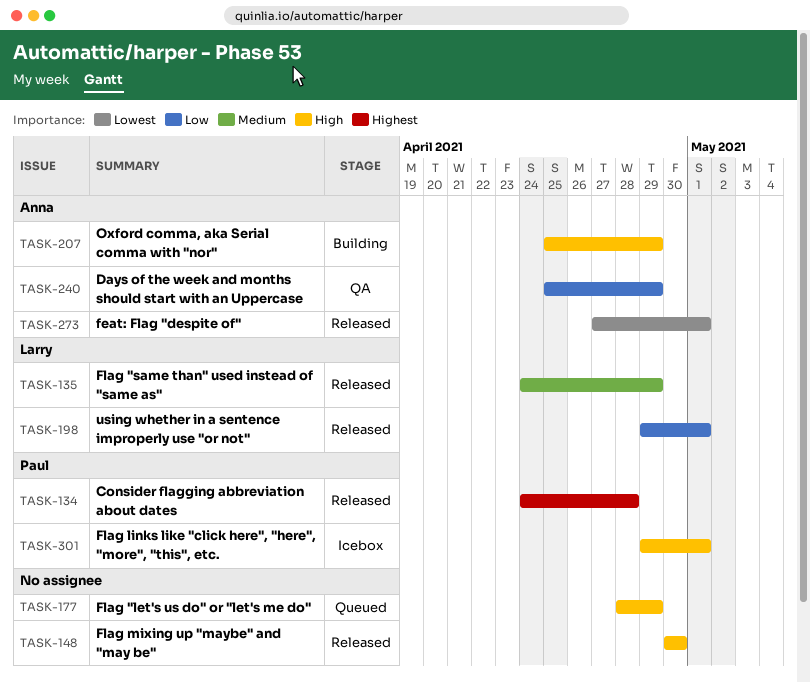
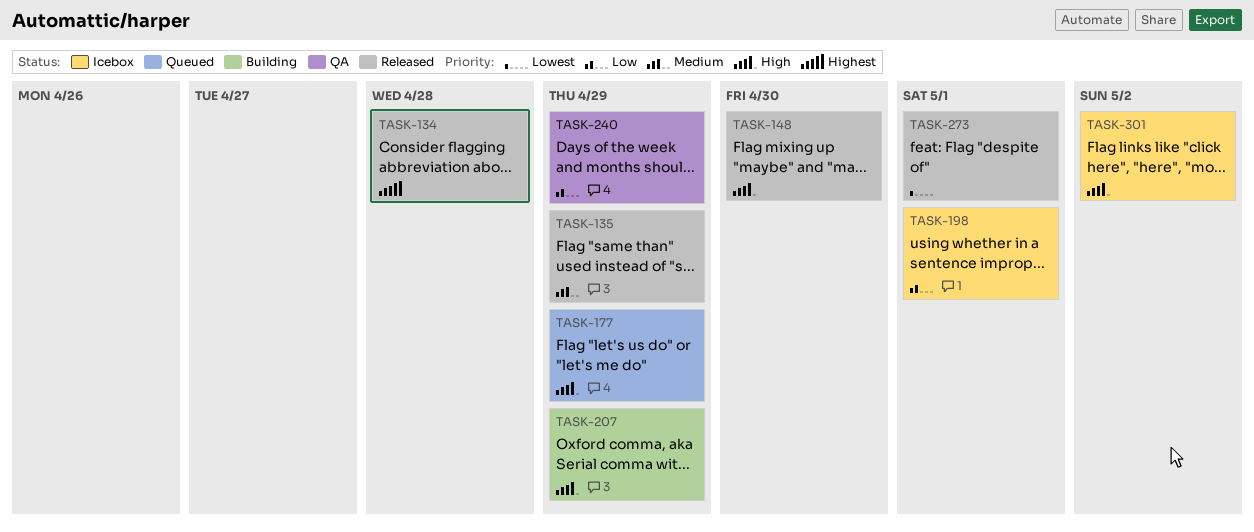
TASK-198, status: Released -> Icebox
TASK-301, due: May 1 -> May 2

